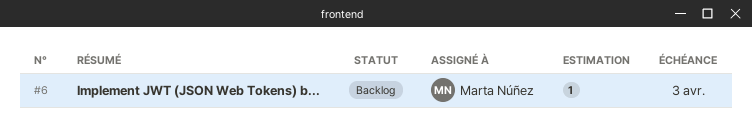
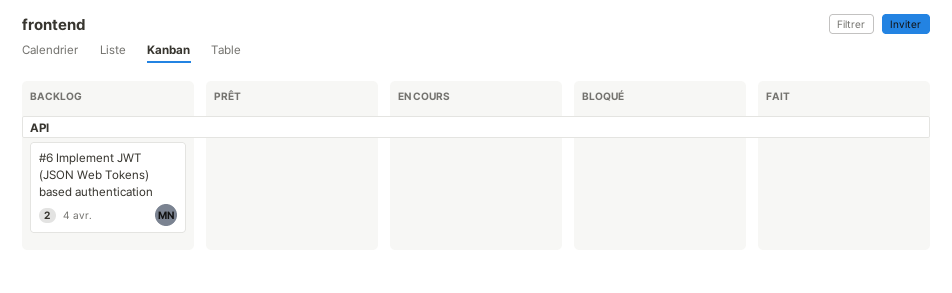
#6, estimate: 1 -> 2
#6, due: Apr 3 -> Apr 4

